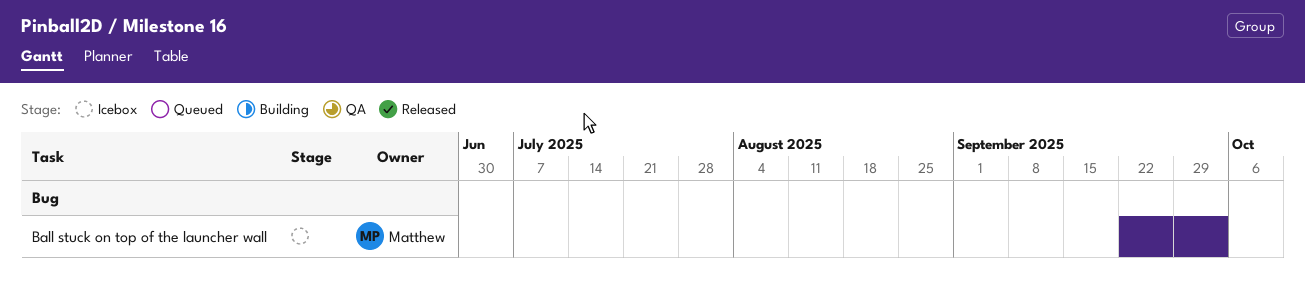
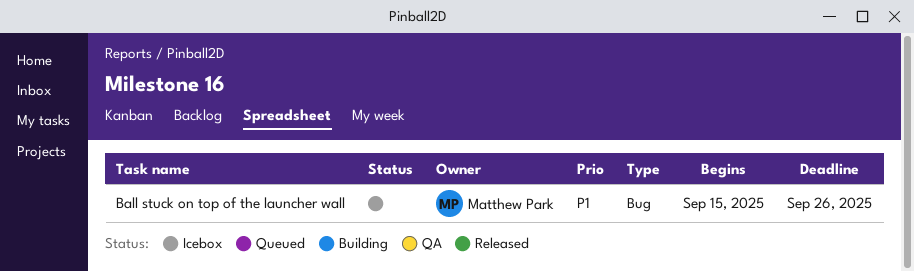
Ball stuck on top of the launcher wall, start: Sep 22 -> Sep 15
Ball stuck on top of the launcher wall, due: Oct 3 -> Sep 26

